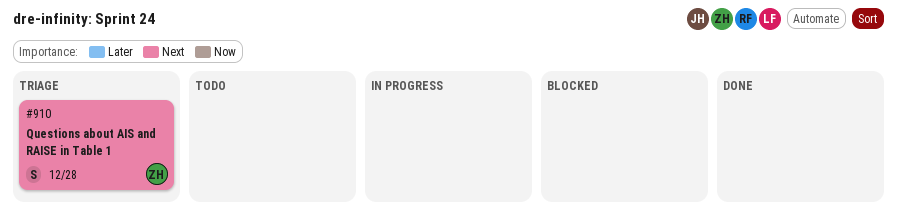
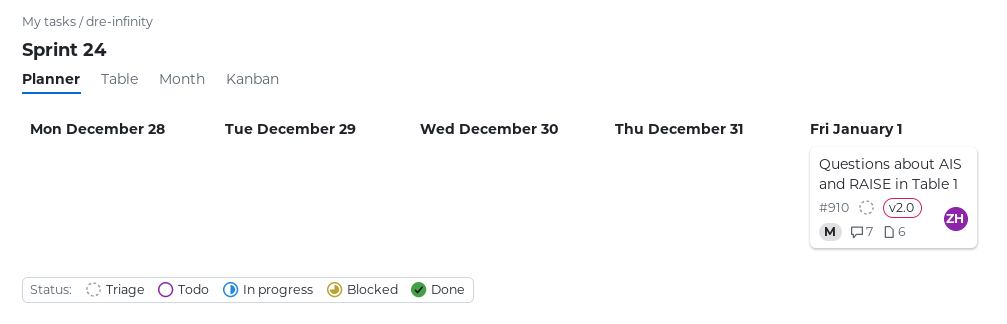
#910, estimate: S -> M
#910, due: Dec 28 -> Jan 1

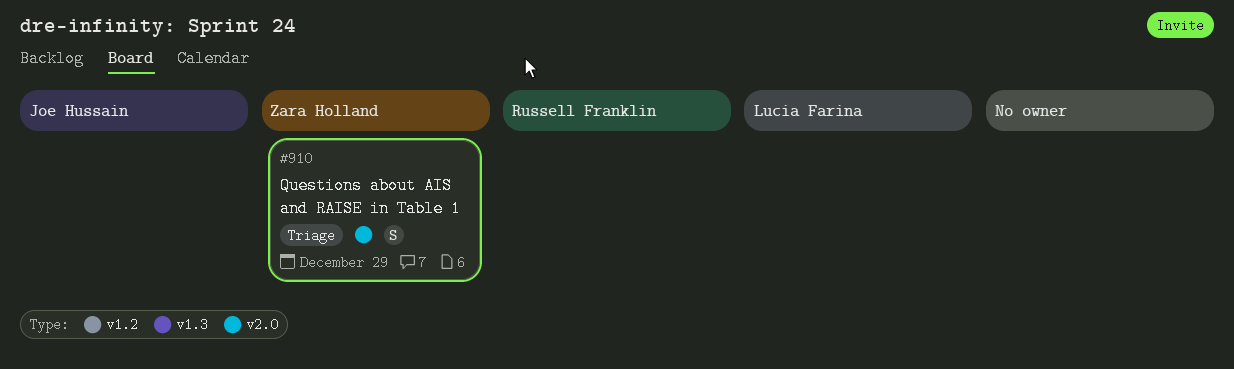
#910, estimate: M -> S
#910, due: Jan 1 -> Dec 29

